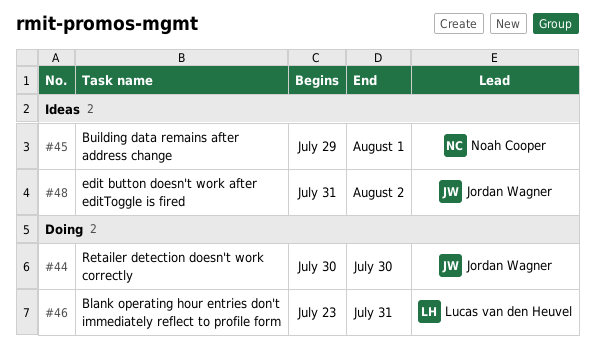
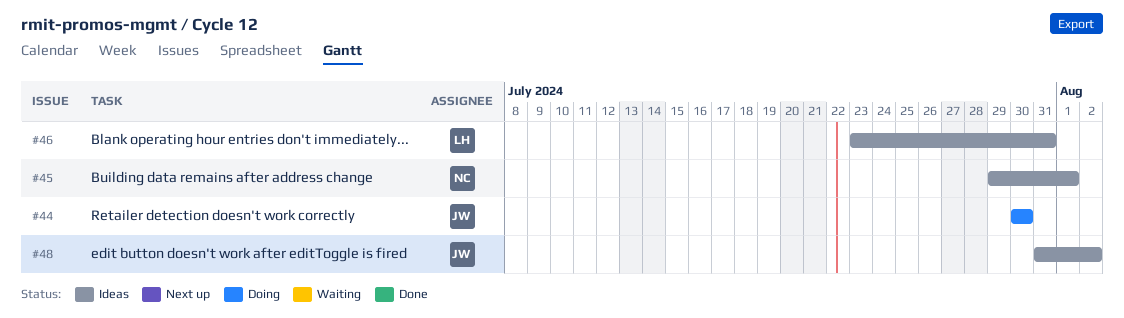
#46, status: Doing -> Ideas

